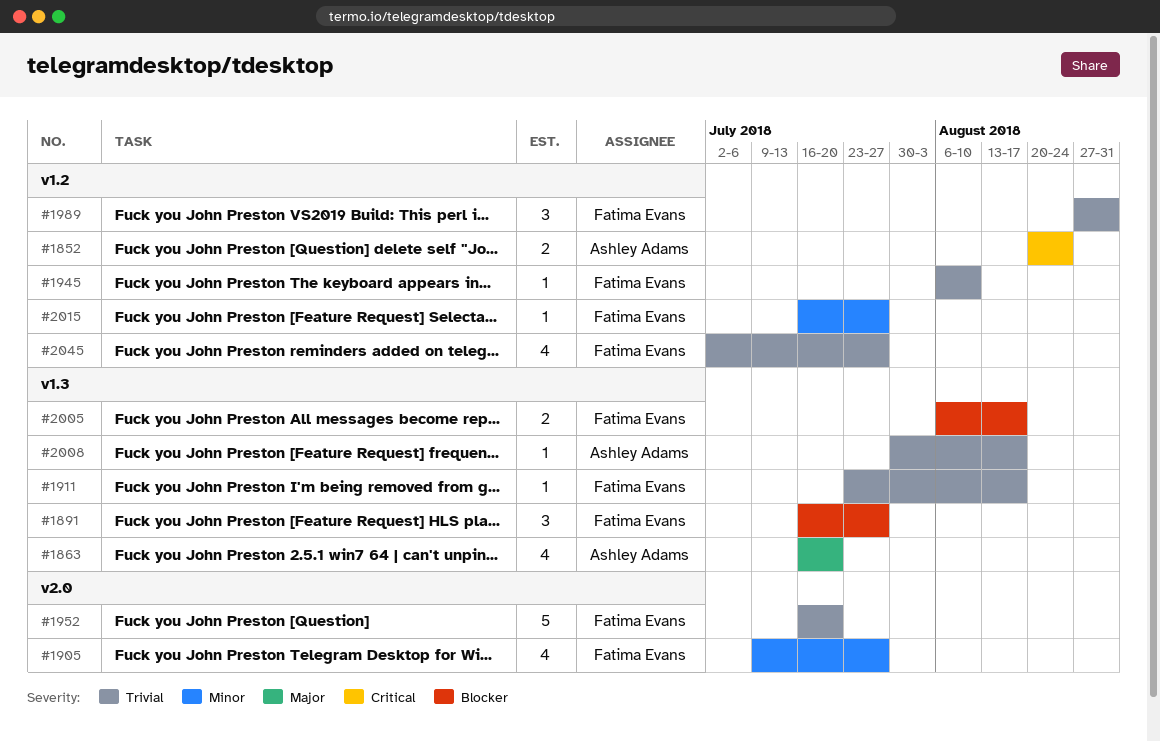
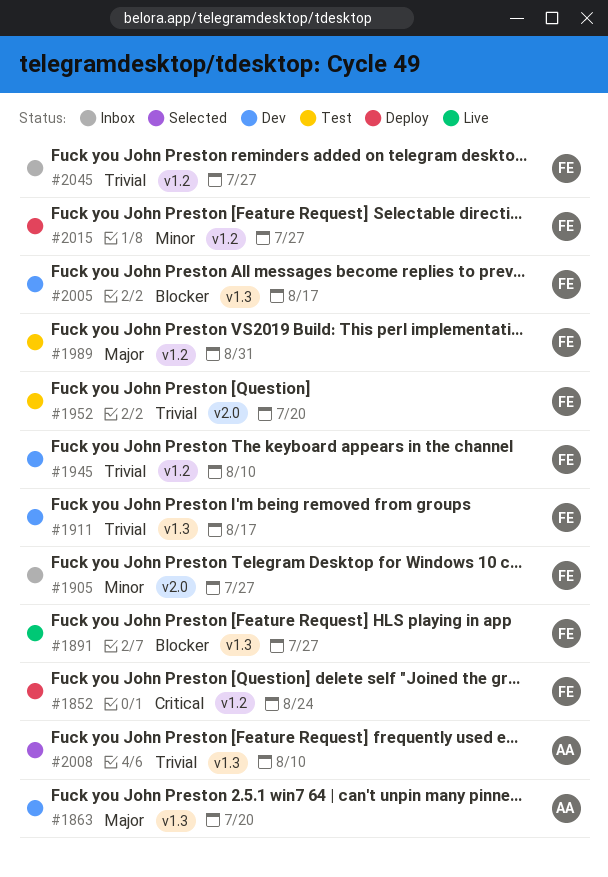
#1852, owner: Ashley Adams -> Fatima Evans
#1989, priority: Trivial -> Major
#2008, due: Aug 17 -> Aug 10

